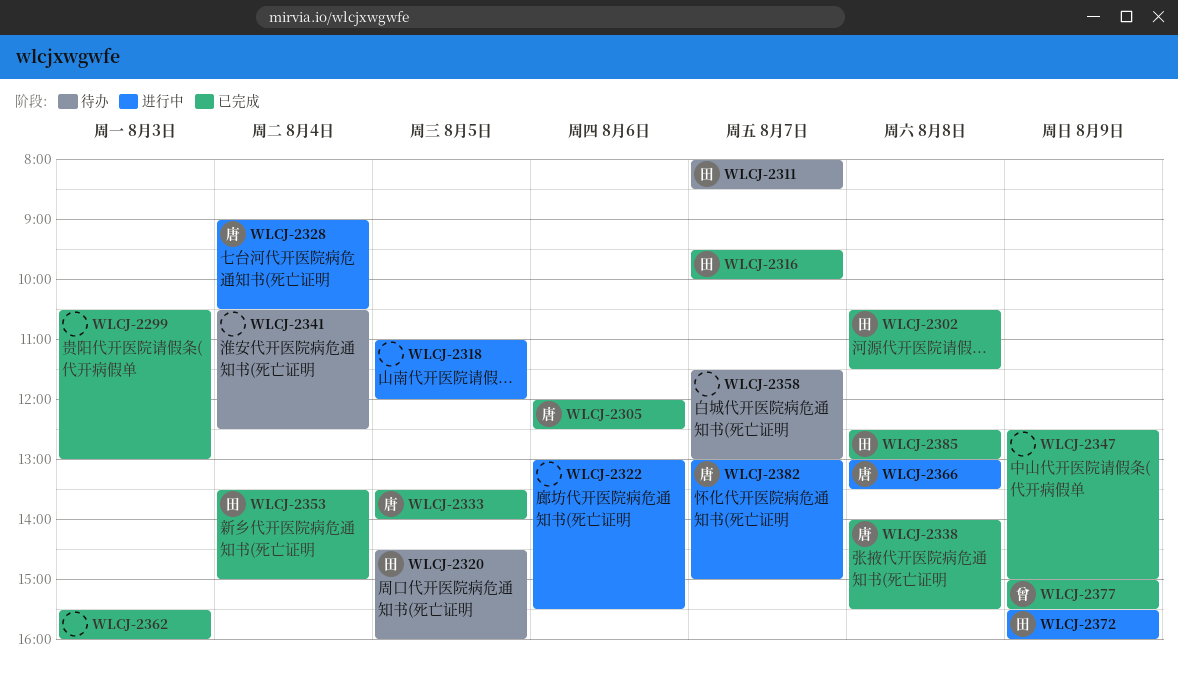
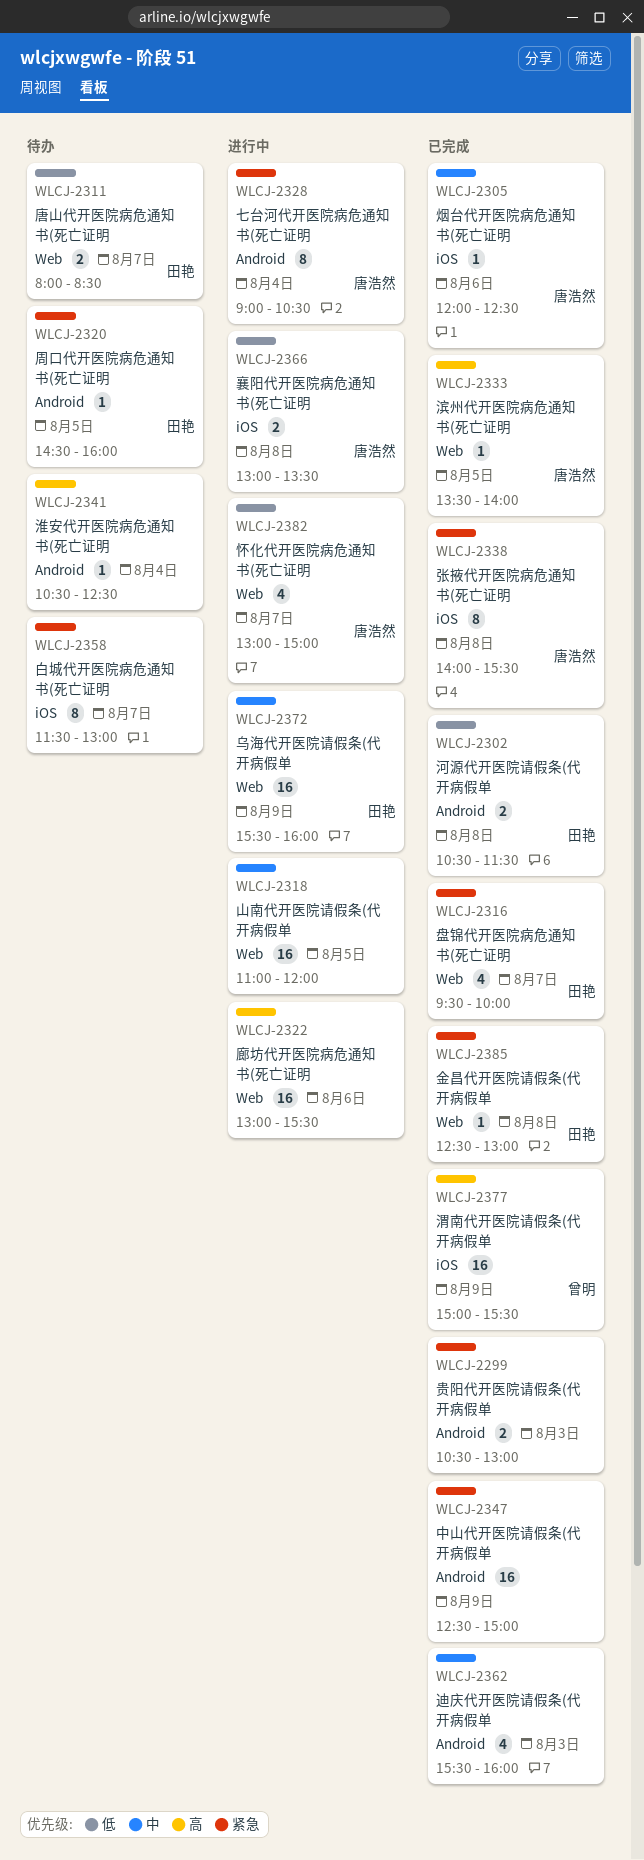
WLCJ-2353: present -> none

